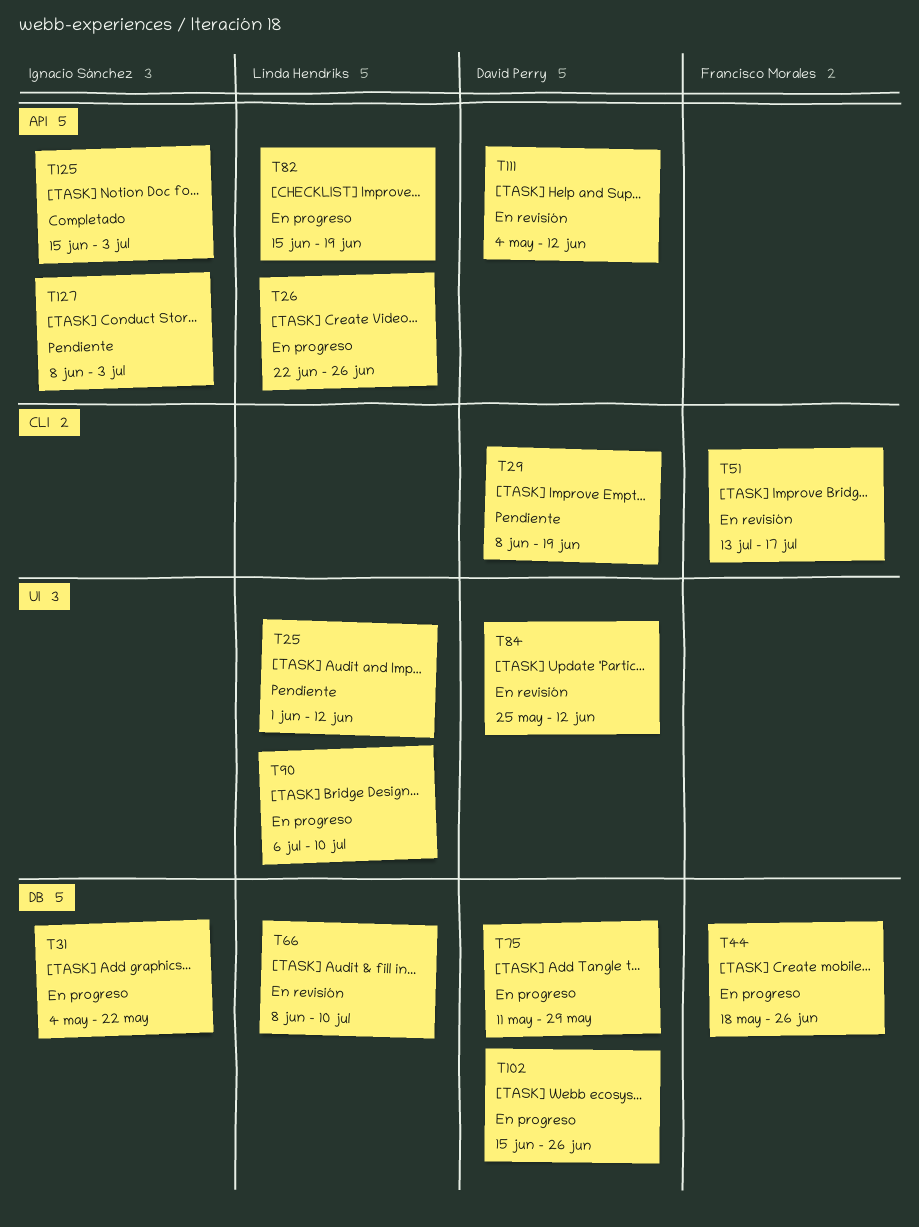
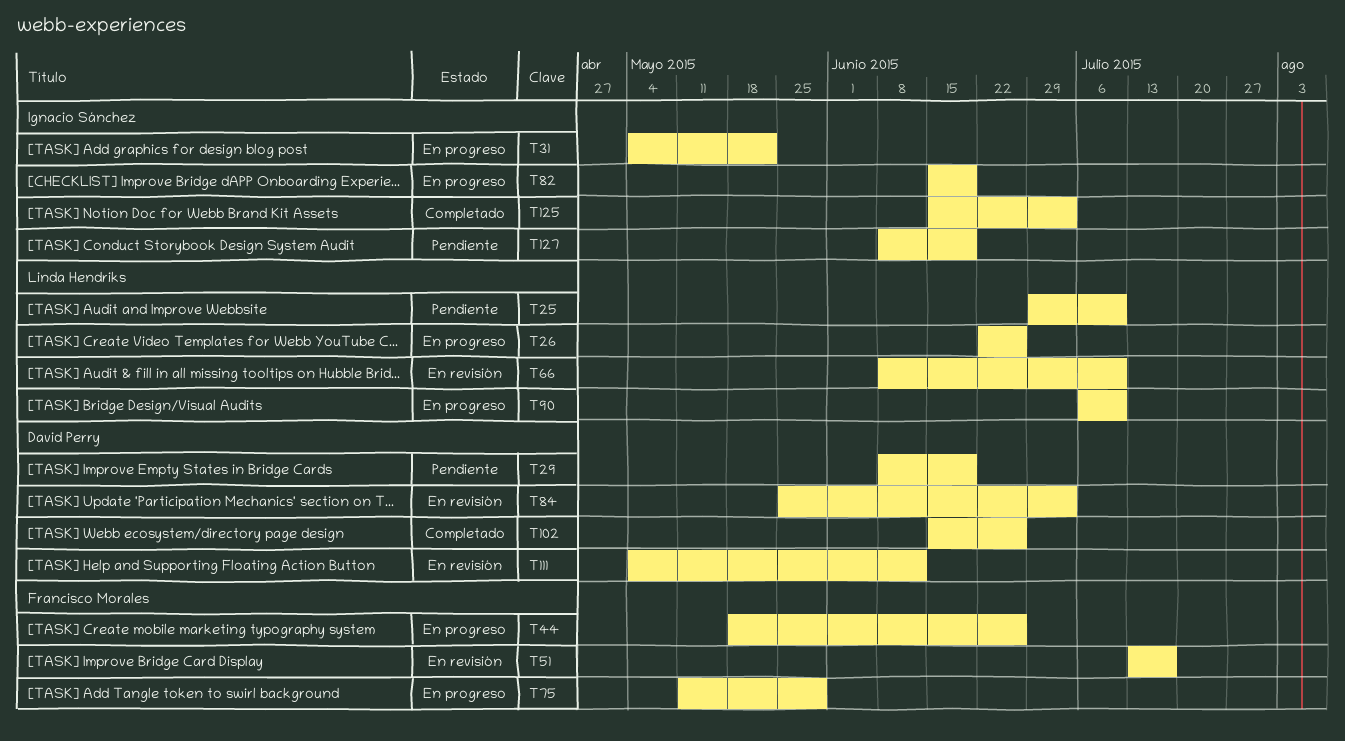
T25, start: Jun 1 -> Jun 29
T25, due: Jun 12 -> Jul 10
T75, owner: David Perry -> Francisco Morales
T82, owner: Linda Hendriks -> Ignacio Sánchez
T84, due: Jun 12 -> Jul 3
T102, status: En progreso -> Completado
T127, due: Jul 3 -> Jun 19

